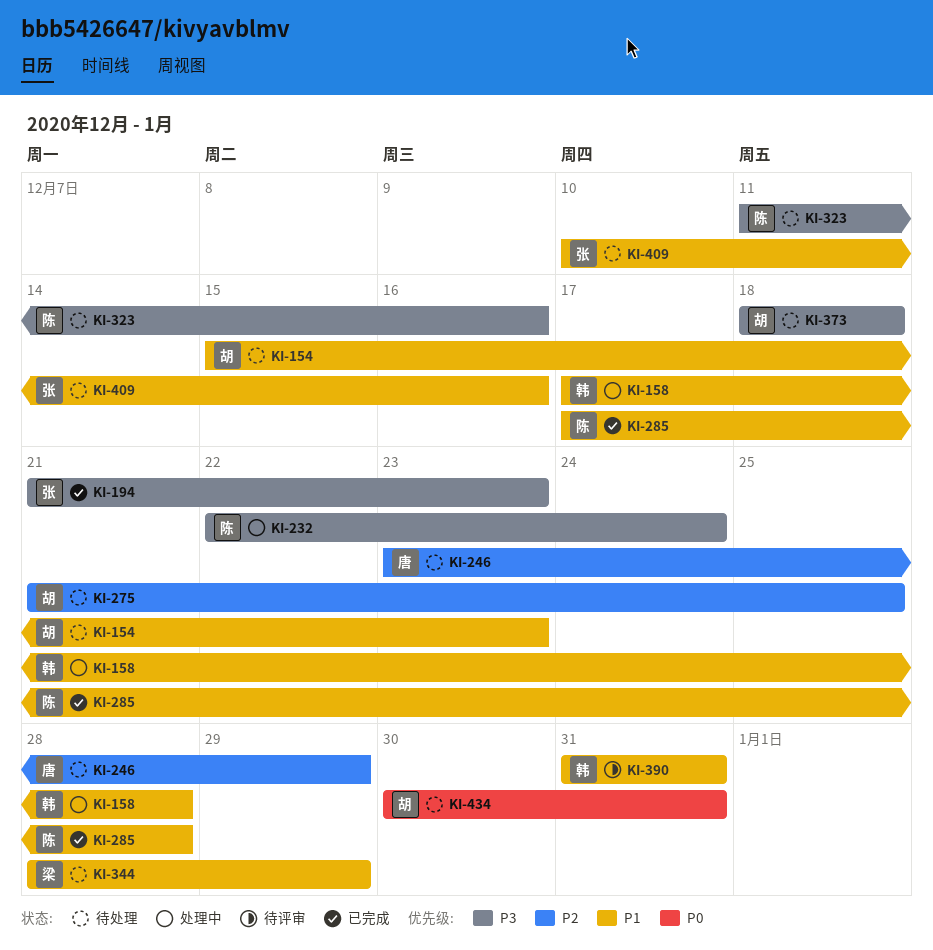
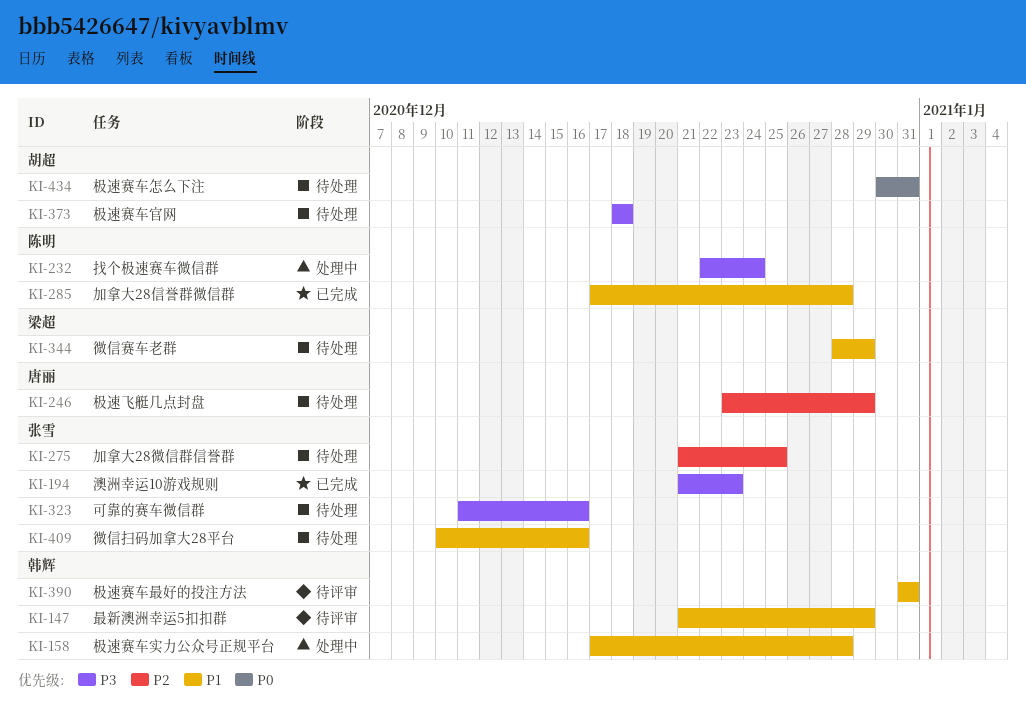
KI-147: none -> present
KI-154: present -> none
KI-275, owner: 胡超 -> 张雪
KI-323, owner: 陈明 -> 张雪

